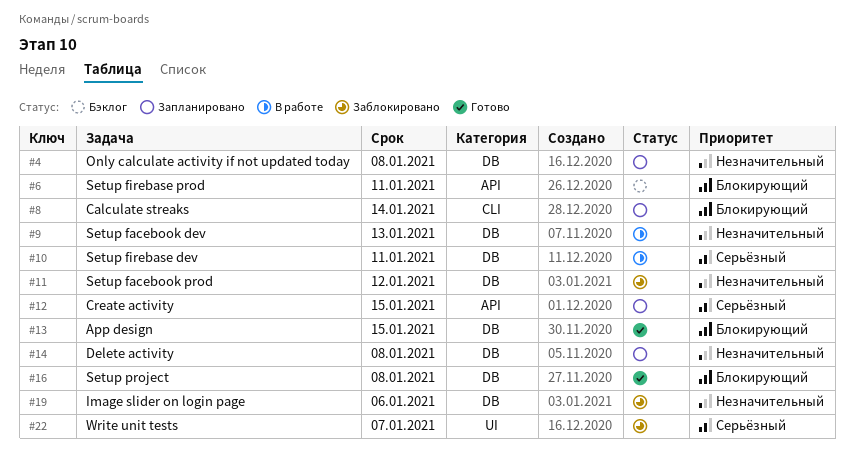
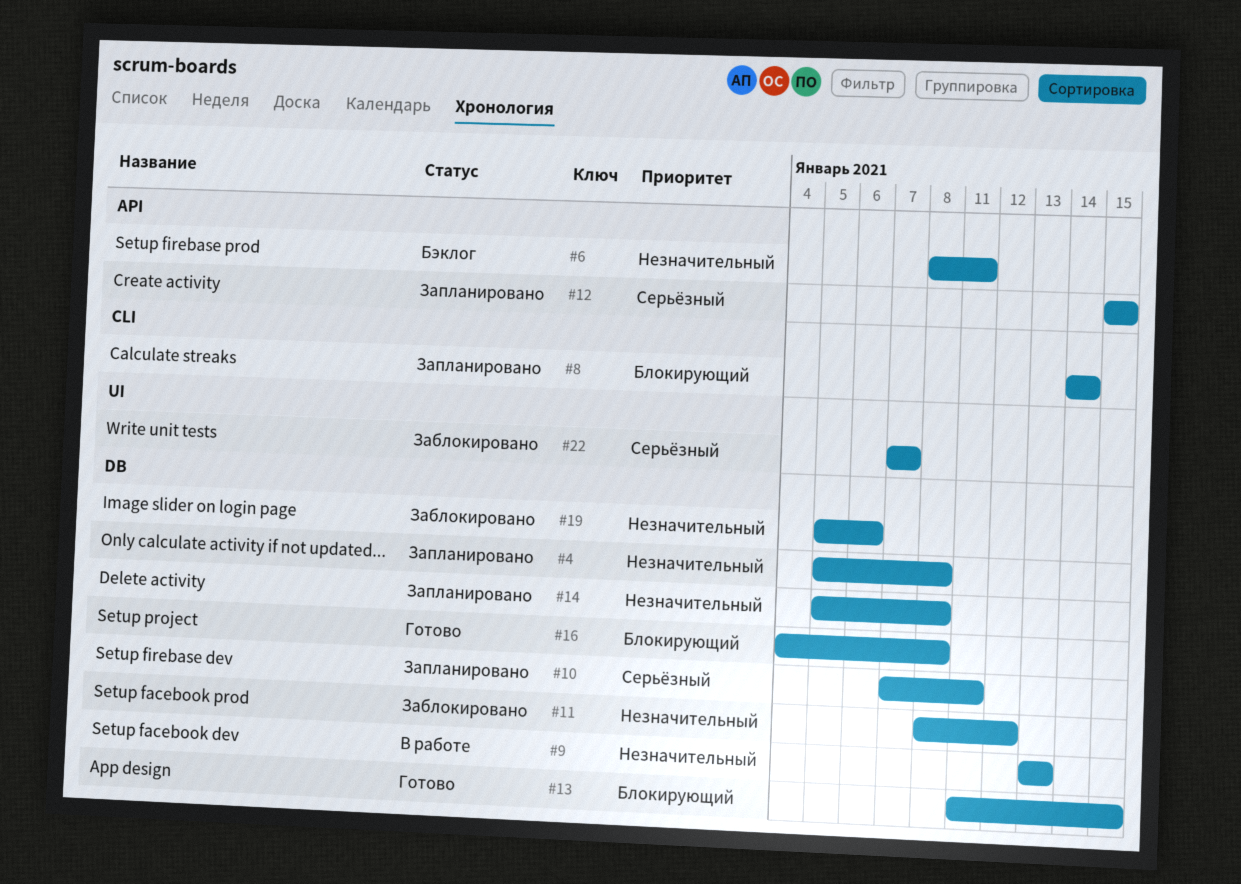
#6, priority: Блокирующий -> Незначительный
#10, status: В работе -> Запланировано

